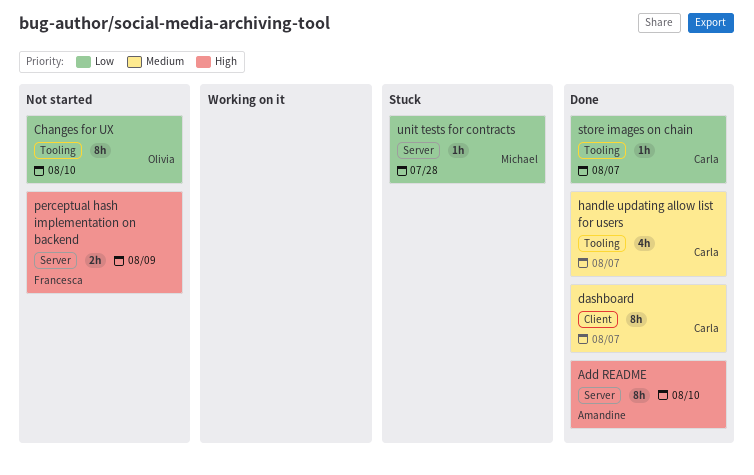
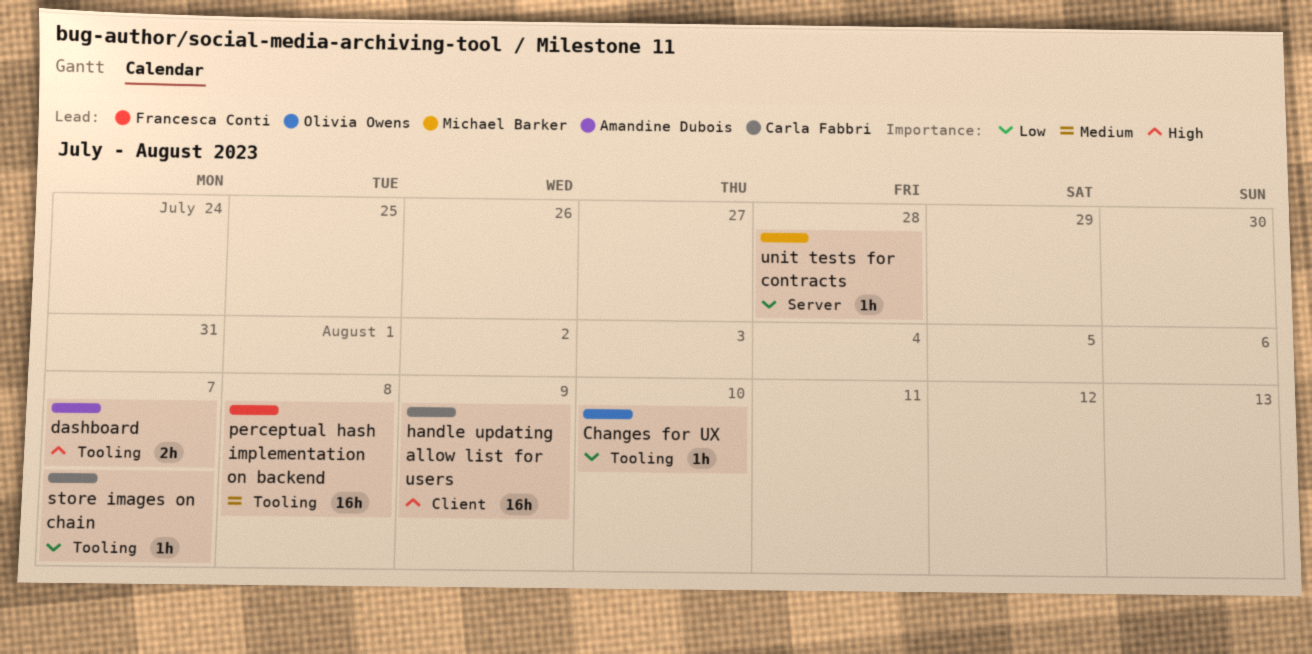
Add README: present -> none
Changes for UX, estimate: 8h -> 1h
dashboard, owner: Carla Fabbri -> Amandine Dubois
dashboard, priority: Medium -> High
dashboard, label: Client -> Tooling
dashboard, estimate: 8h -> 2h
handle updating allow list for users, priority: Medium -> High
handle updating allow list for users, label: Tooling -> Client
handle updating allow list for users, estimate: 4h -> 16h
handle updating allow list for users, due: Aug 7 -> Aug 9
perceptual hash implementation on backend, priority: High -> Medium
perceptual hash implementation on backend, label: Server -> Tooling
perceptual hash implementation on backend, estimate: 2h -> 16h
perceptual hash implementation on backend, due: Aug 9 -> Aug 8

